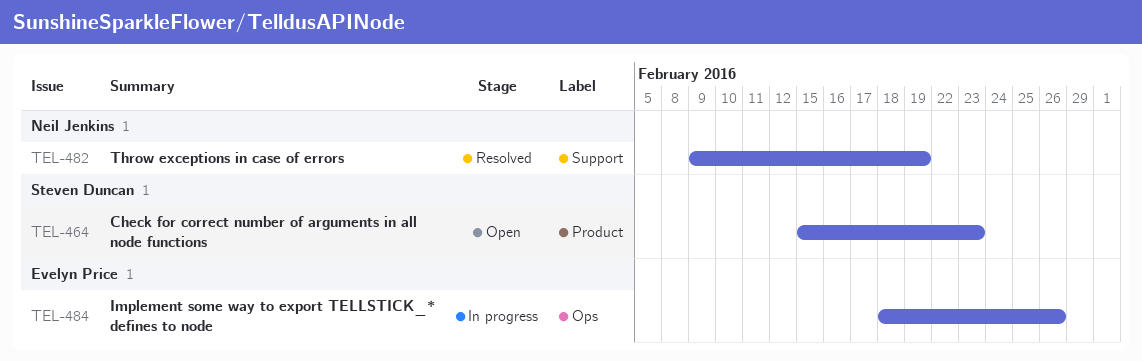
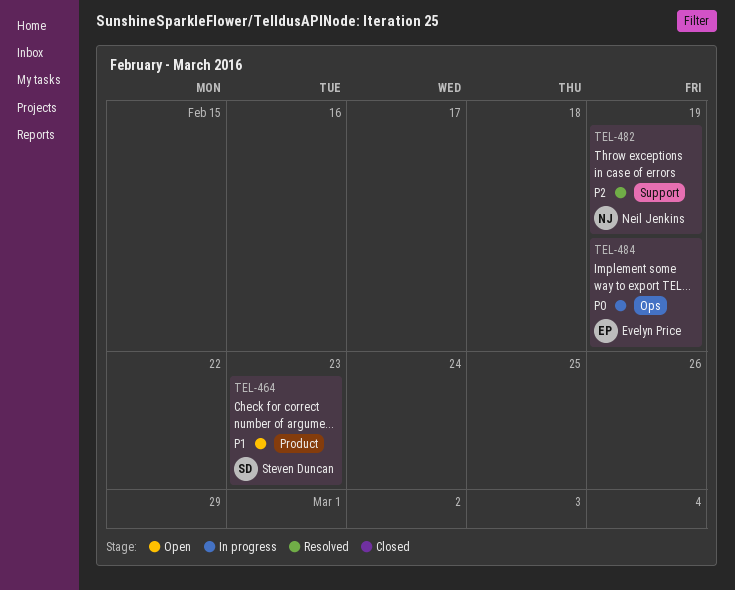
TEL-484, due: Feb 26 -> Feb 19

